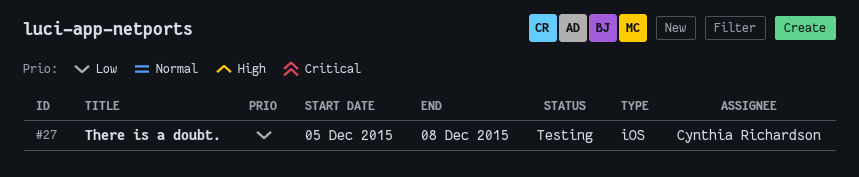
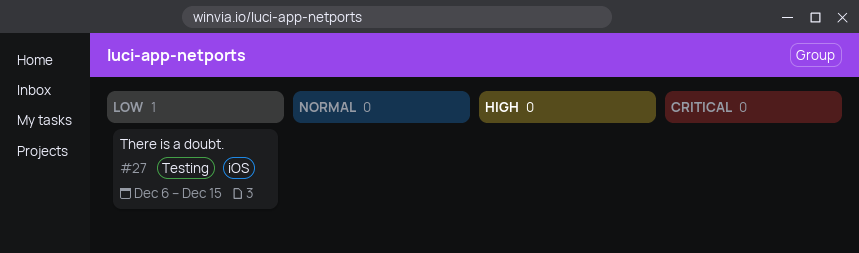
#27, start: Dec 5 -> Dec 6
#27, due: Dec 8 -> Dec 15

